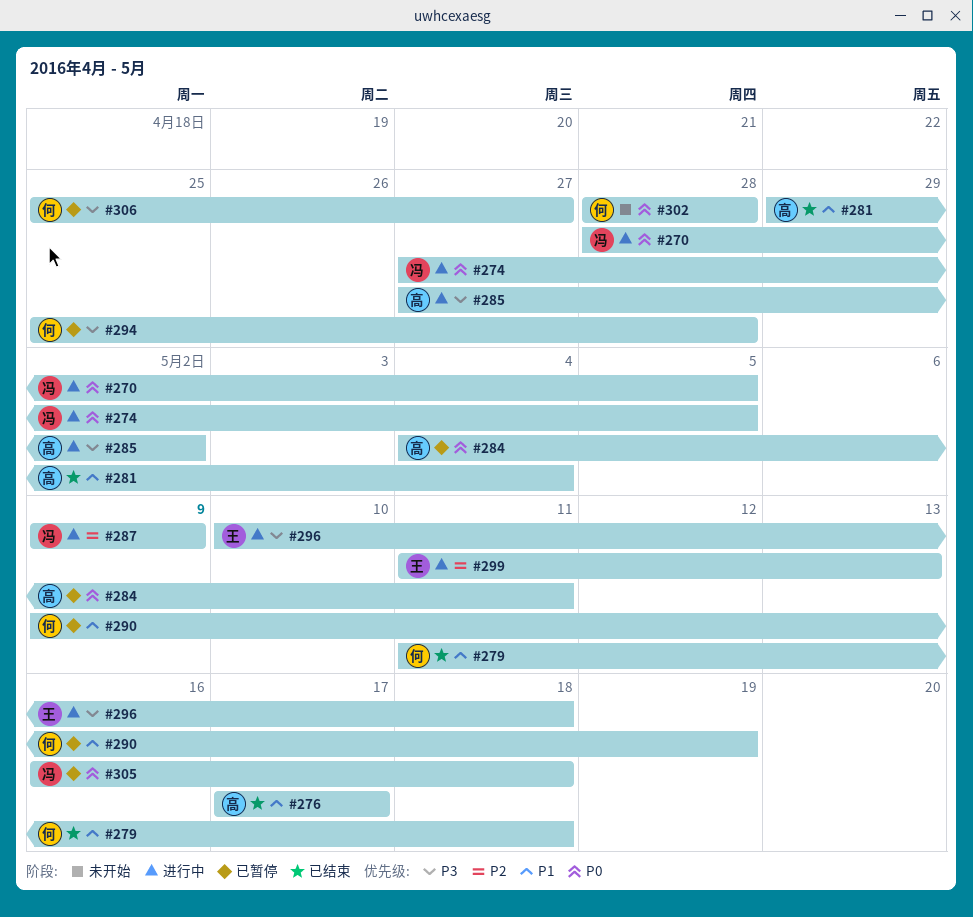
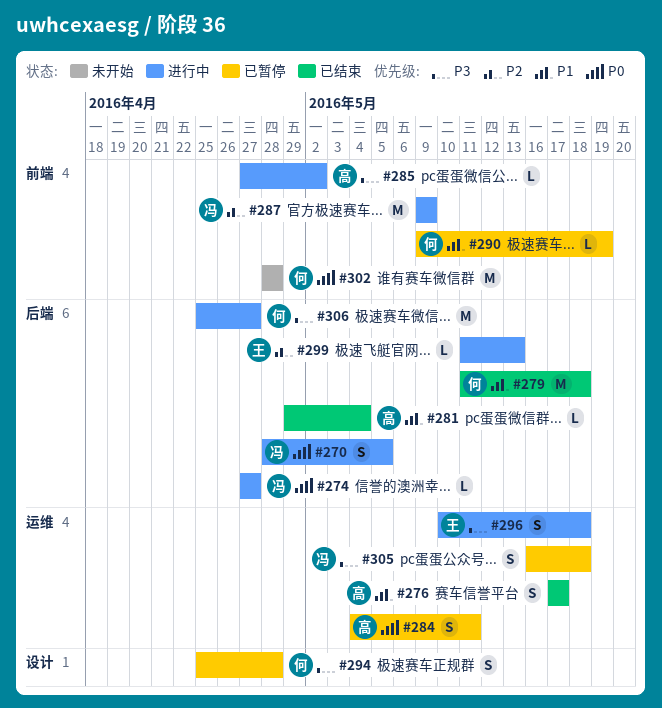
#274, due: May 5 -> Apr 27
#305, priority: P0 -> P3
#306, status: 已暂停 -> 进行中

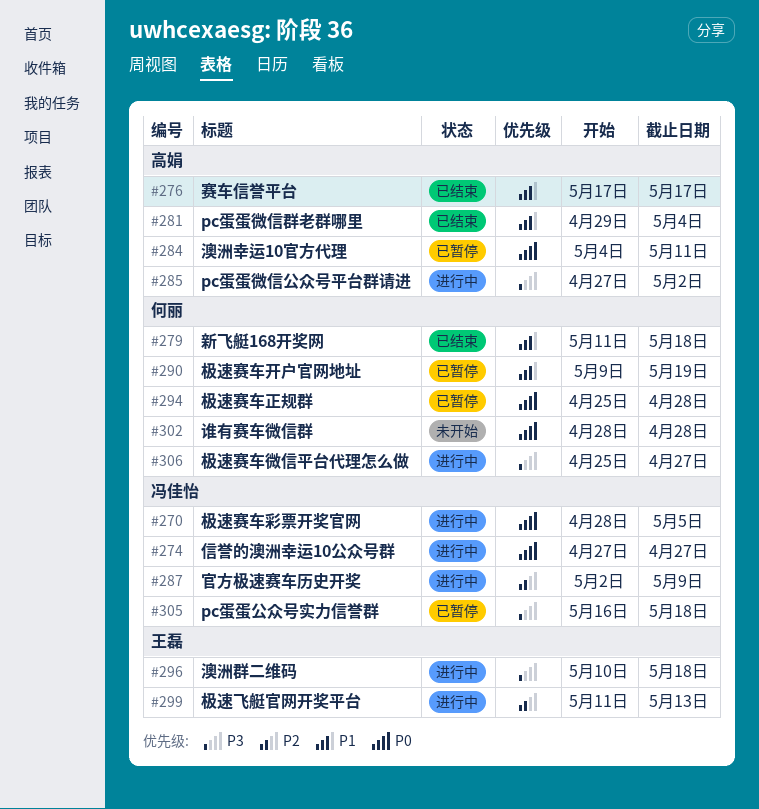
#287, start: May 9 -> May 2
#294, priority: P3 -> P0

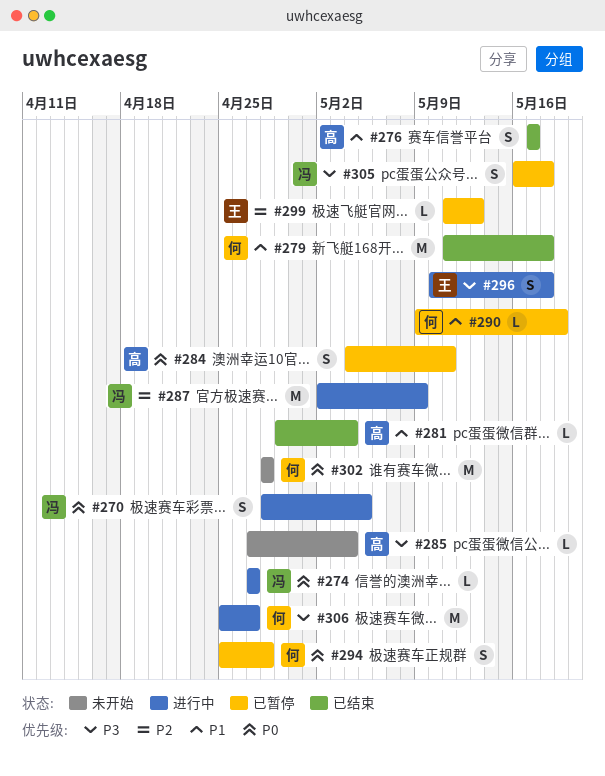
#285, status: 进行中 -> 未开始
#285, due: May 2 -> May 4
#299, status: 进行中 -> 已暂停

